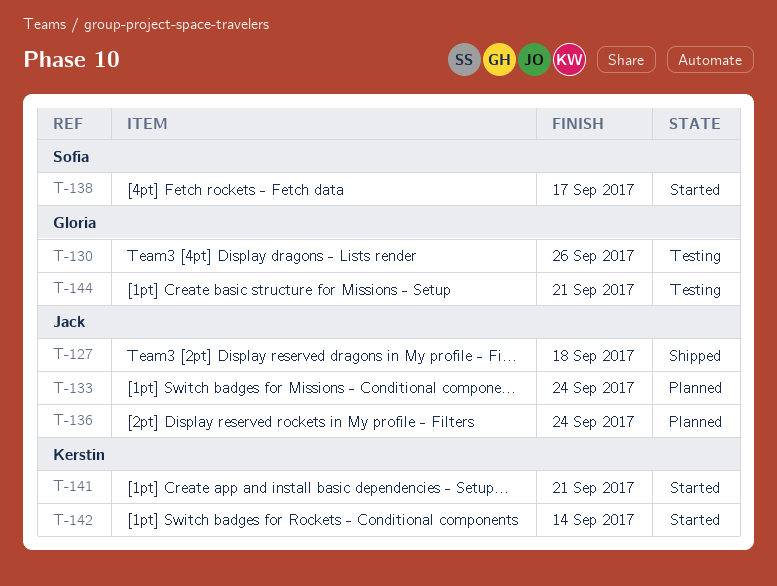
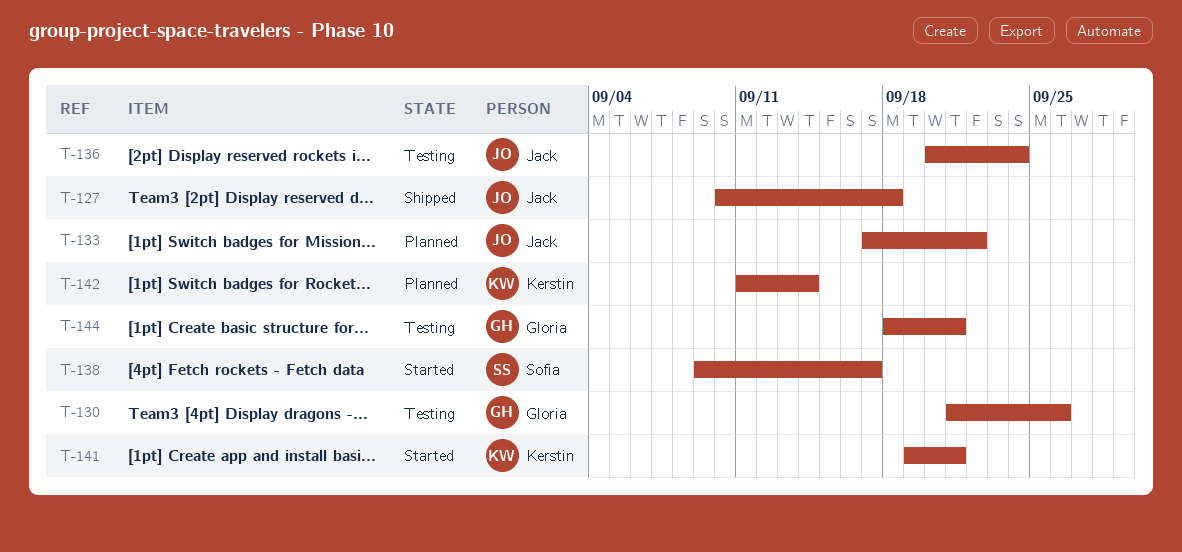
T-133, due: Sep 24 -> Sep 22
T-136, status: Planned -> Testing
T-142, status: Started -> Planned

